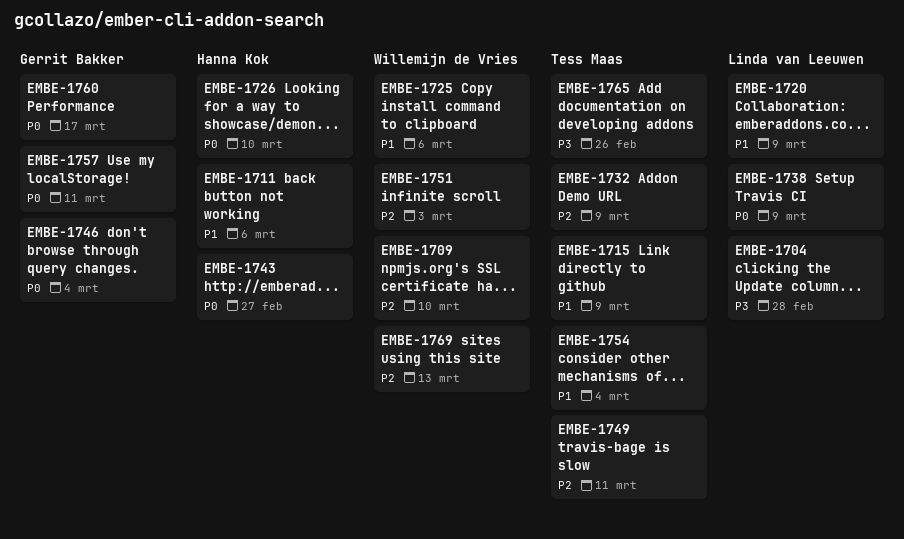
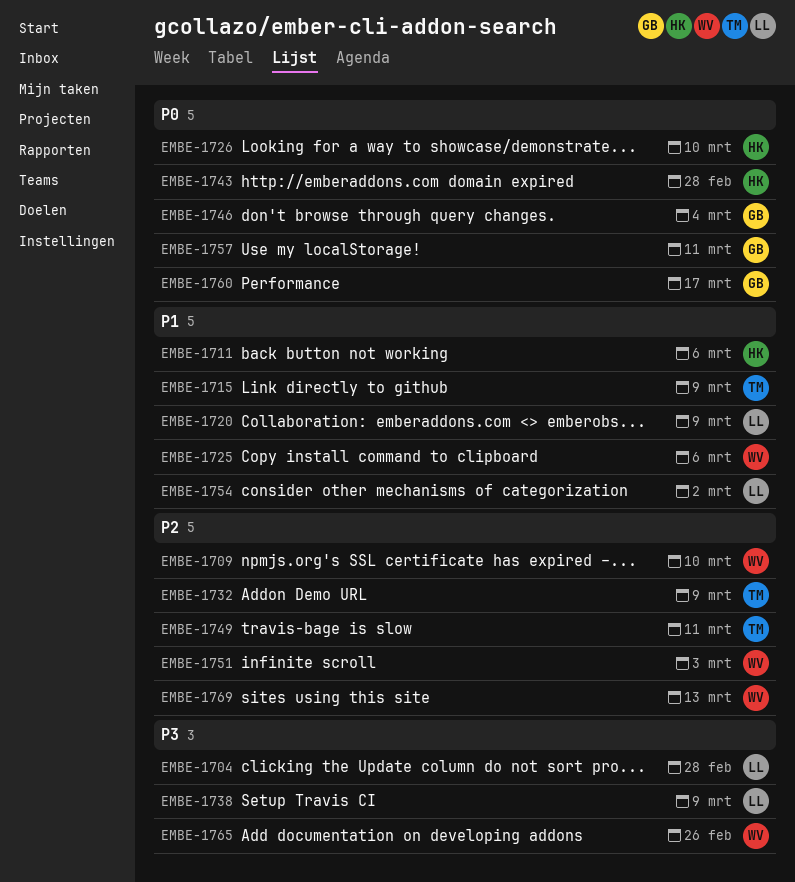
EMBE-1738, priority: P0 -> P3
EMBE-1743, due: Feb 27 -> Feb 28
EMBE-1754, owner: Tess Maas -> Linda van Leeuwen
EMBE-1754, due: Mar 4 -> Mar 2
EMBE-1765, owner: Tess Maas -> Willemijn de Vries

